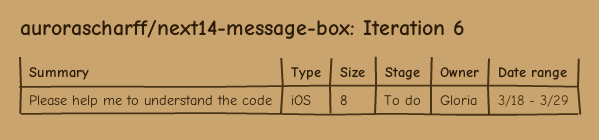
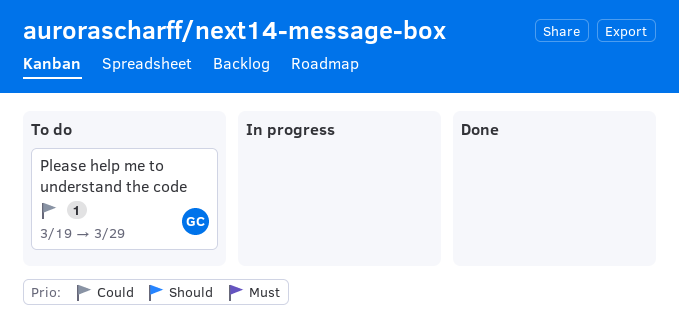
Please help me to understand the code, estimate: 8 -> 1
Please help me to understand the code, start: Mar 18 -> Mar 19

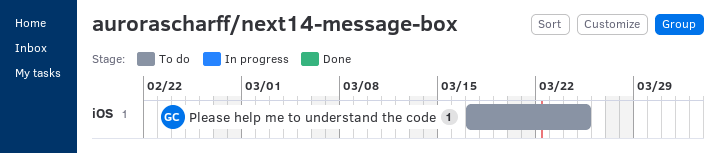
Please help me to understand the code, start: Mar 19 -> Mar 17
Please help me to understand the code, due: Mar 29 -> Mar 25

